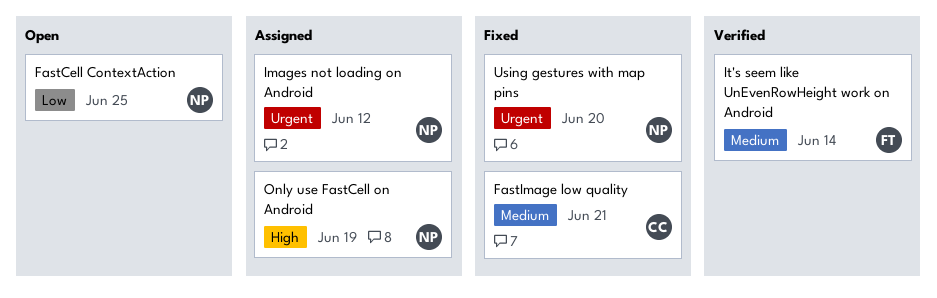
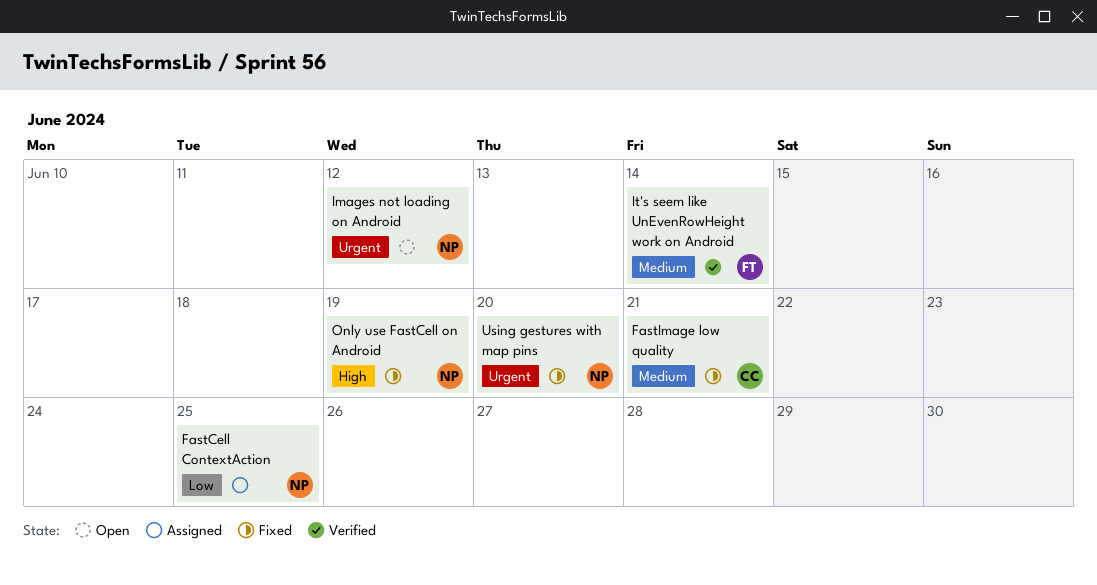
FastCell ContextAction, status: Open -> Assigned
Images not loading on Android, status: Assigned -> Open
Only use FastCell on Android, status: Assigned -> Fixed

